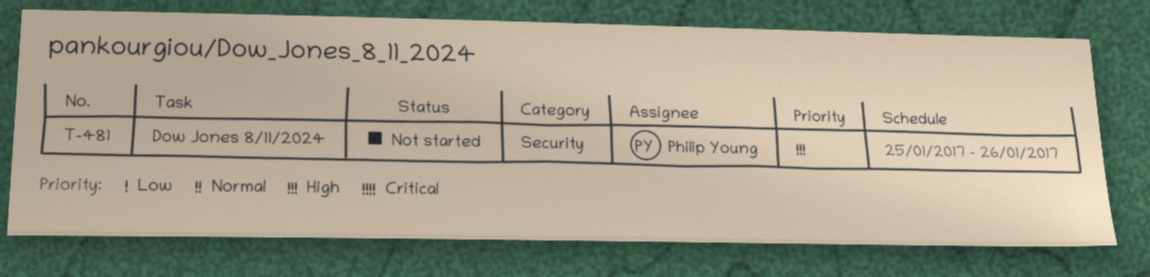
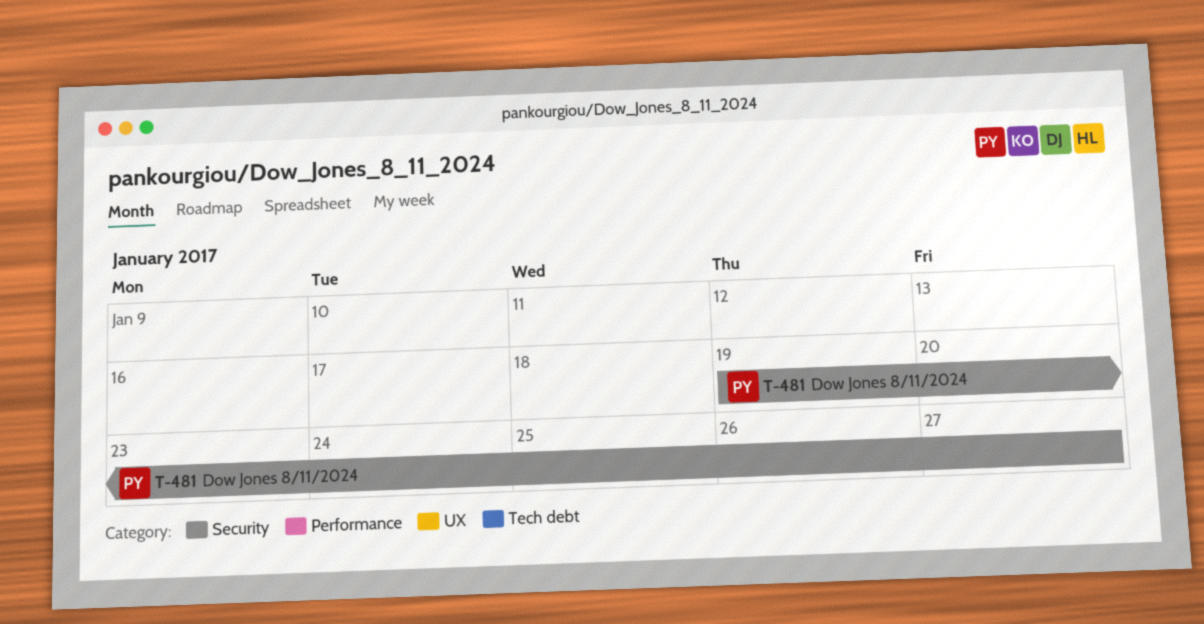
T-481, start: Jan 25 -> Jan 19
T-481, due: Jan 26 -> Jan 27

